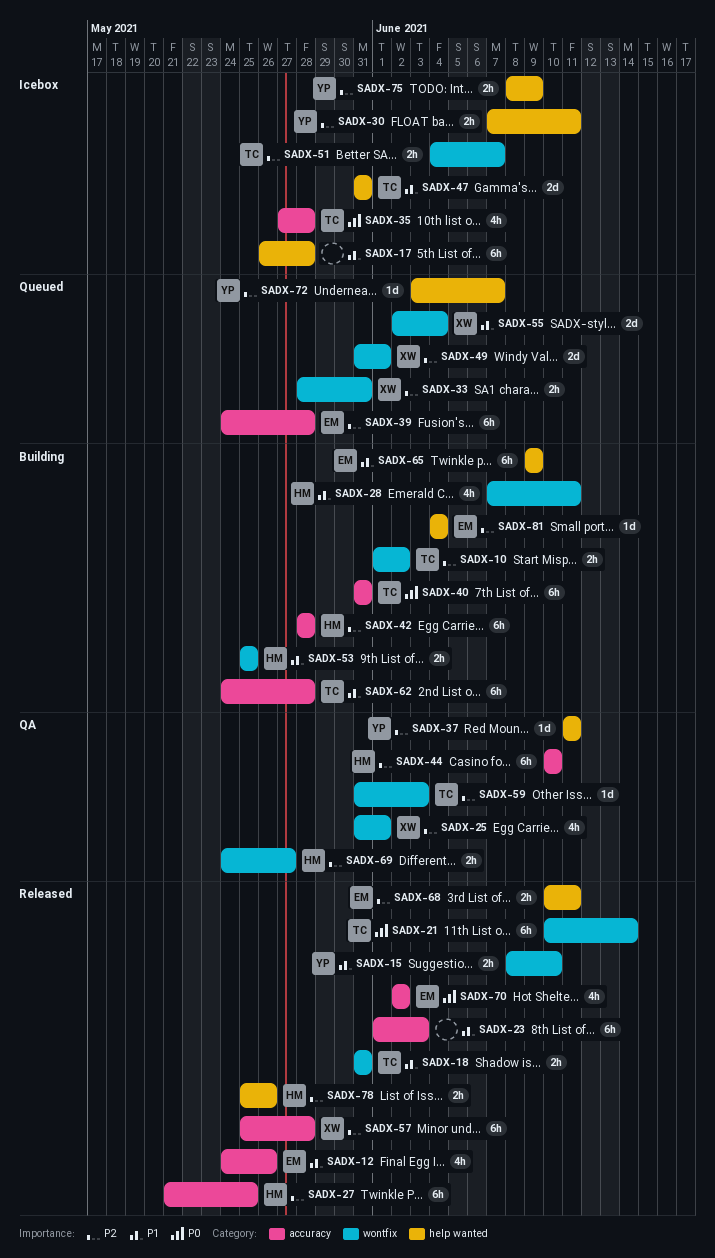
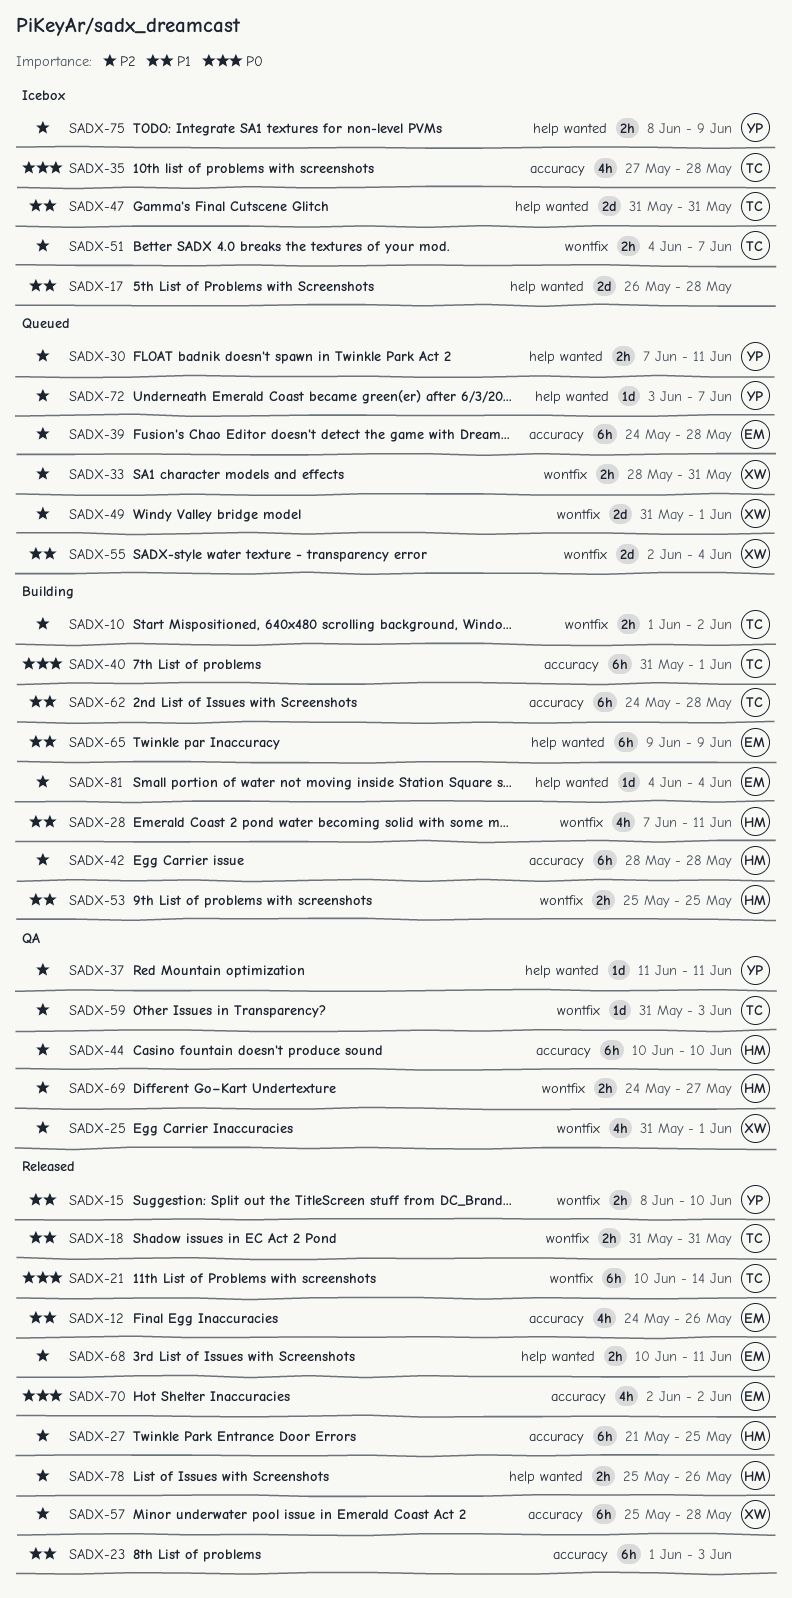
SADX-17, estimate: 6h -> 2d
SADX-30, status: Icebox -> Queued
SADX-40, due: May 31 -> Jun 1

